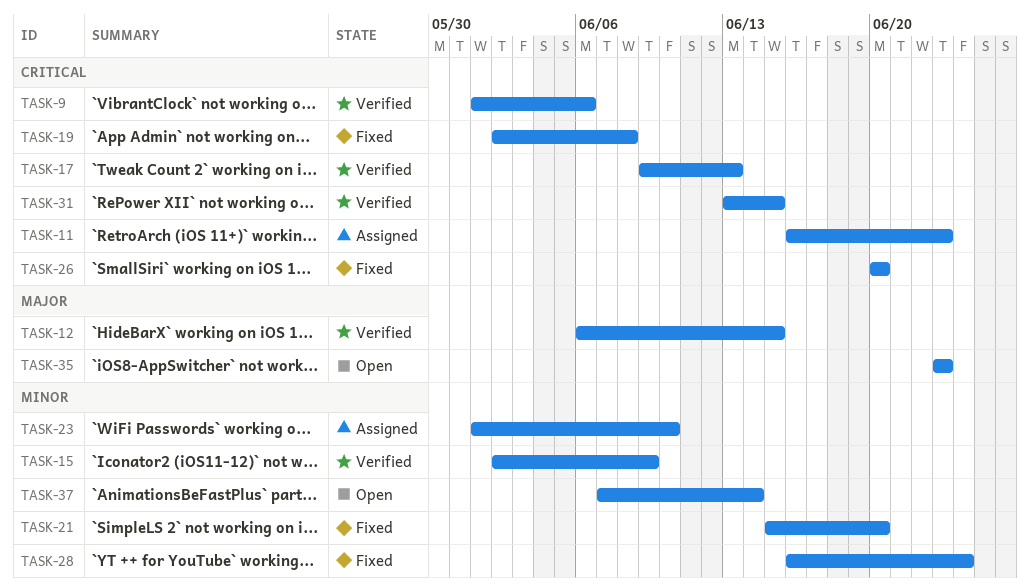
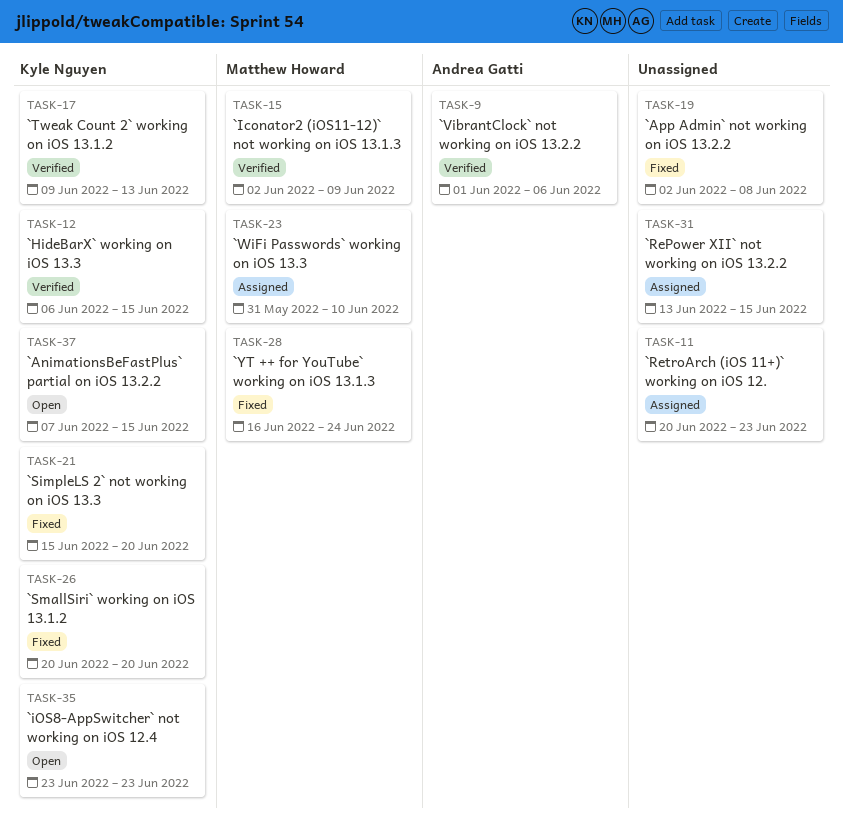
TASK-11, start: Jun 16 -> Jun 20
TASK-23, start: Jun 1 -> May 31
TASK-31, status: Verified -> Assigned
TASK-37, due: Jun 14 -> Jun 15

